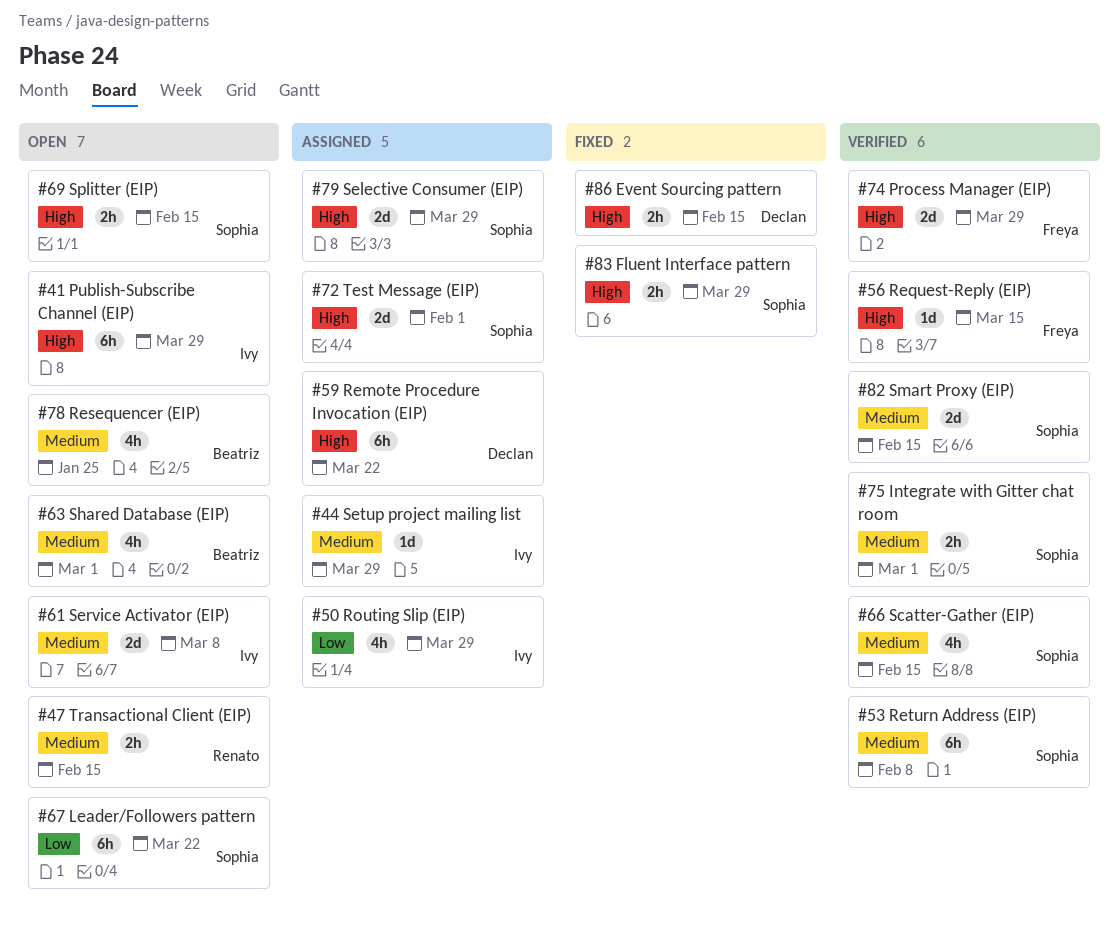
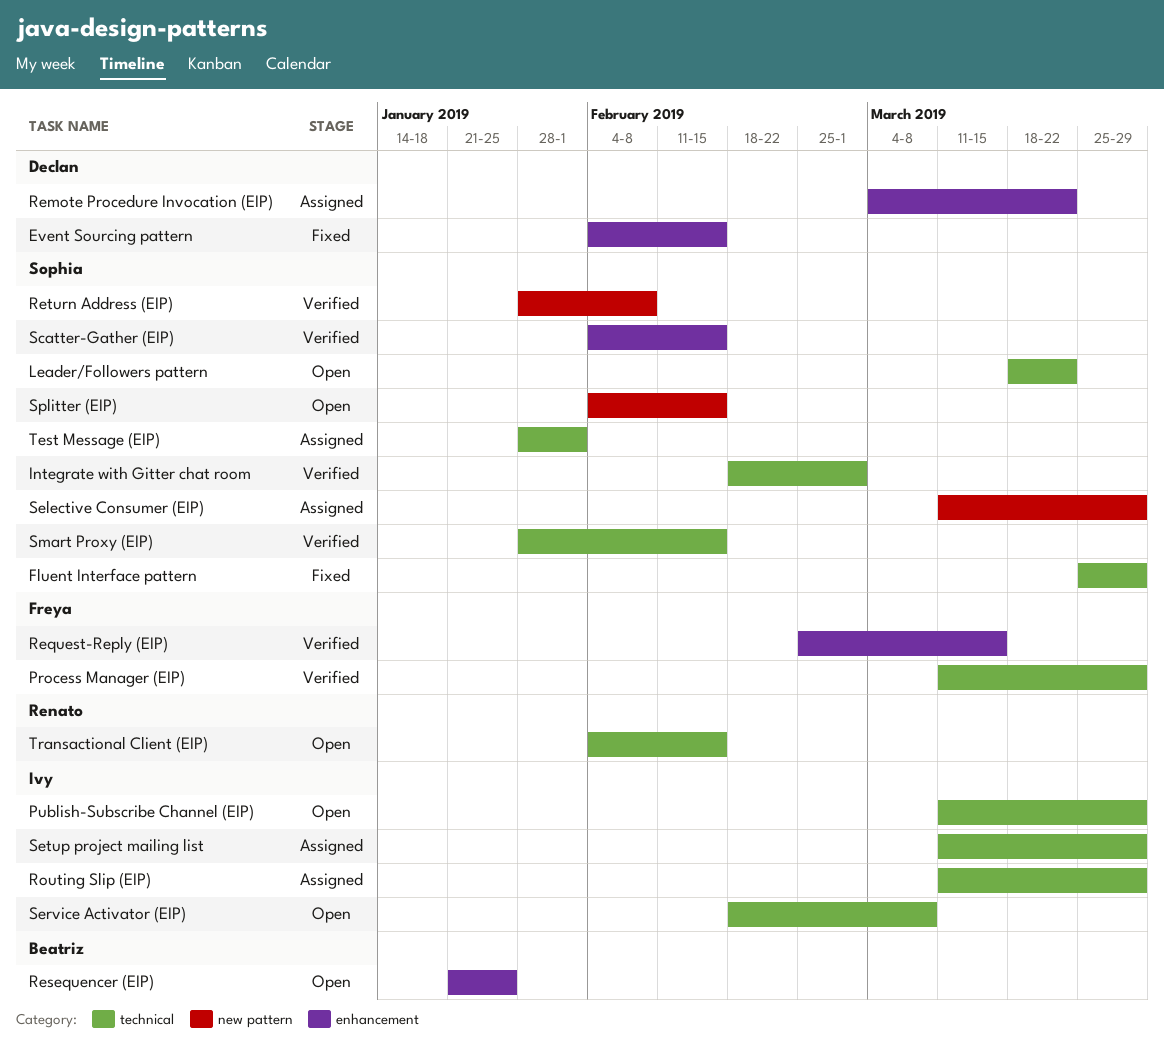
Shared Database (EIP): present -> none

